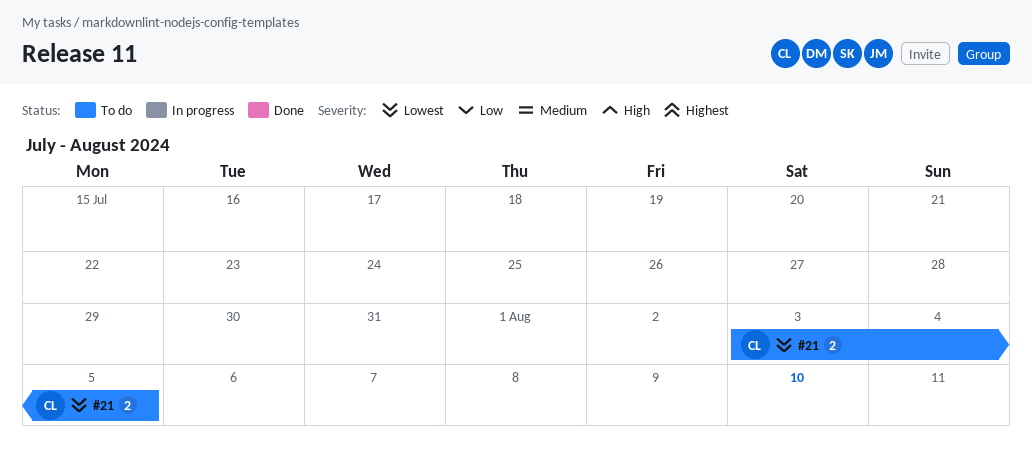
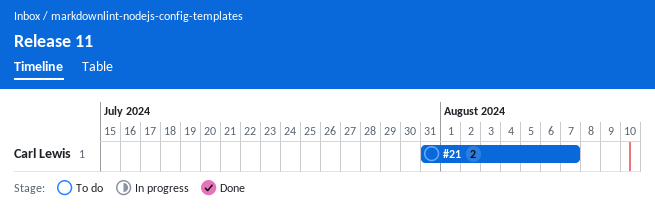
#21, start: Aug 3 -> Jul 31
#21, due: Aug 5 -> Aug 7

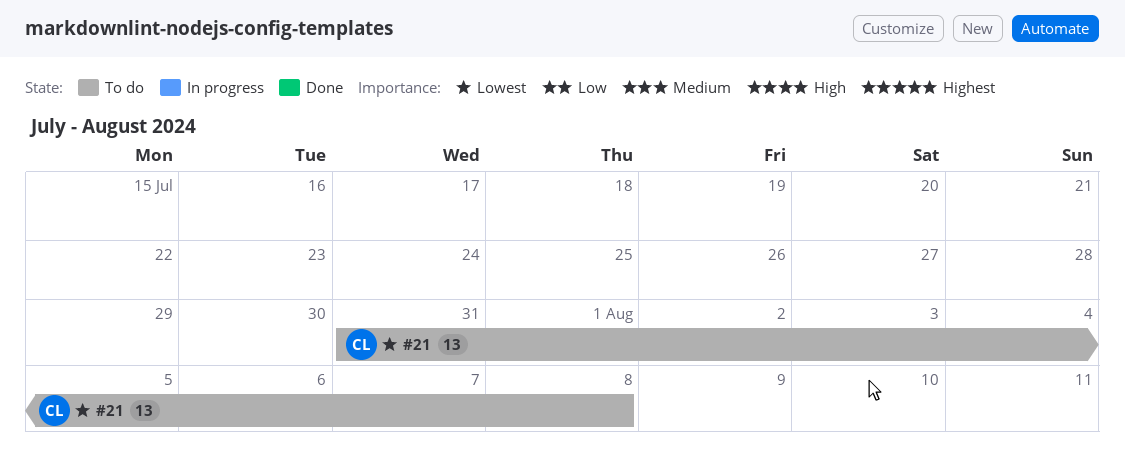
#21, estimate: 2 -> 13
#21, due: Aug 7 -> Aug 8

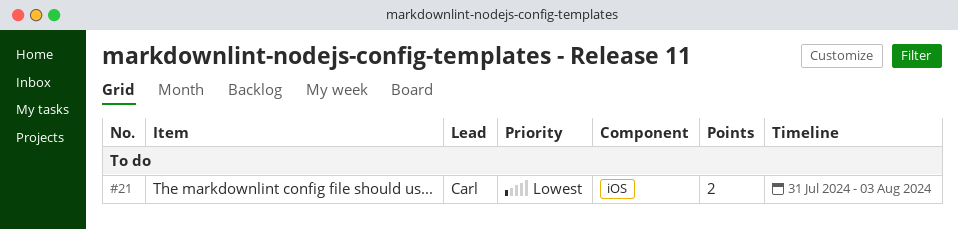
#21, estimate: 13 -> 2
#21, due: Aug 8 -> Aug 3

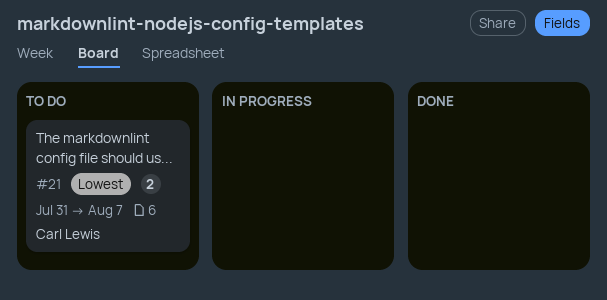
#21, due: Aug 3 -> Aug 7

